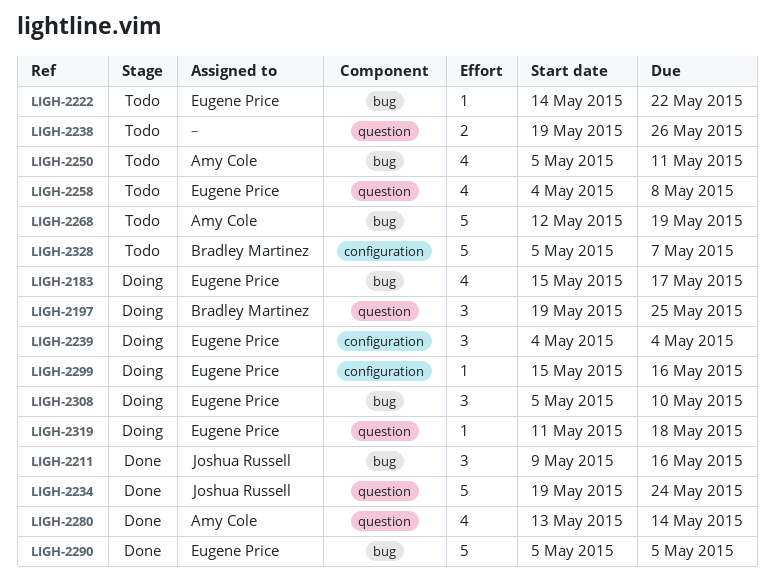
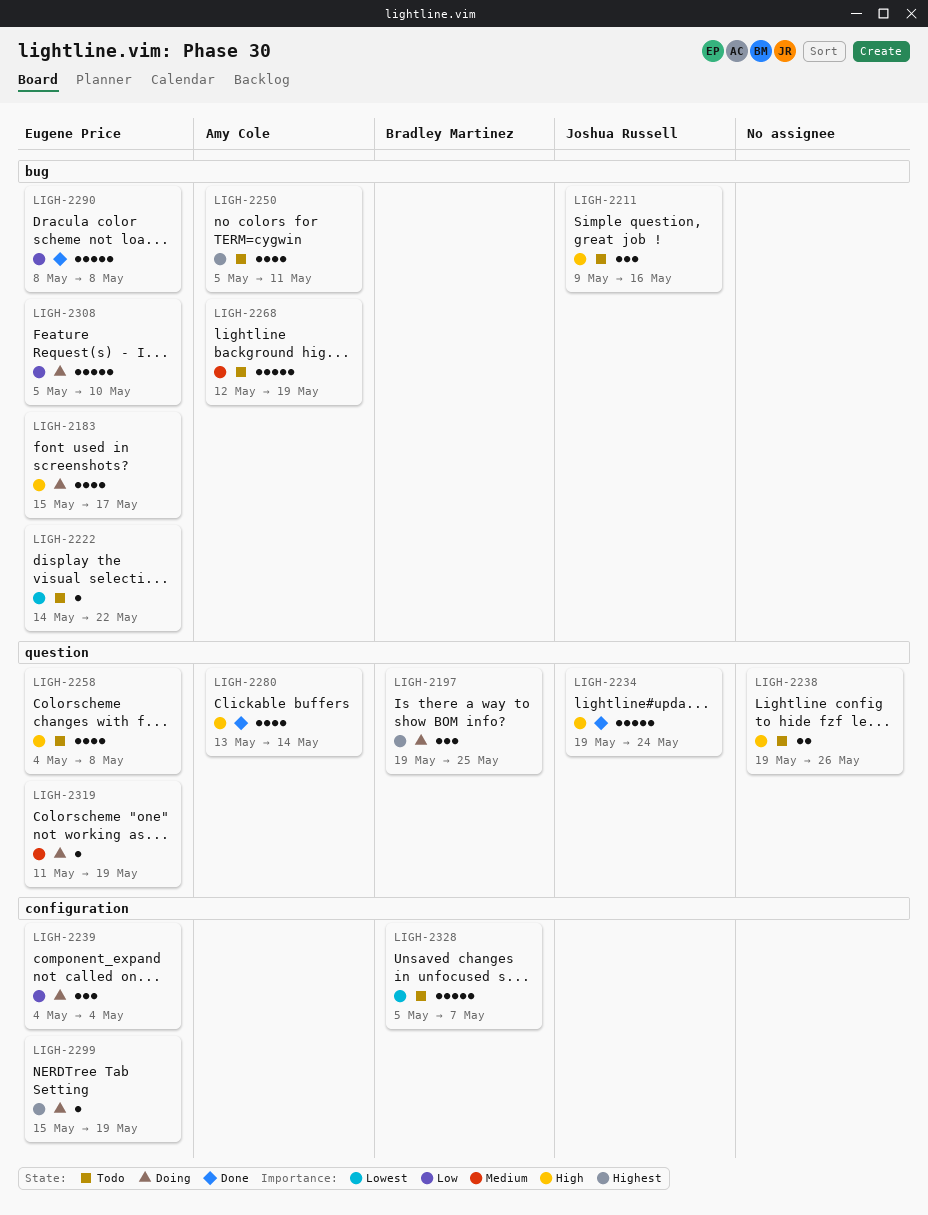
LIGH-2211, status: Done -> Todo
LIGH-2290, start: May 5 -> May 8
LIGH-2290, due: May 5 -> May 8
LIGH-2299, due: May 16 -> May 19
LIGH-2308, estimate: 3 -> 5
LIGH-2319, due: May 18 -> May 19

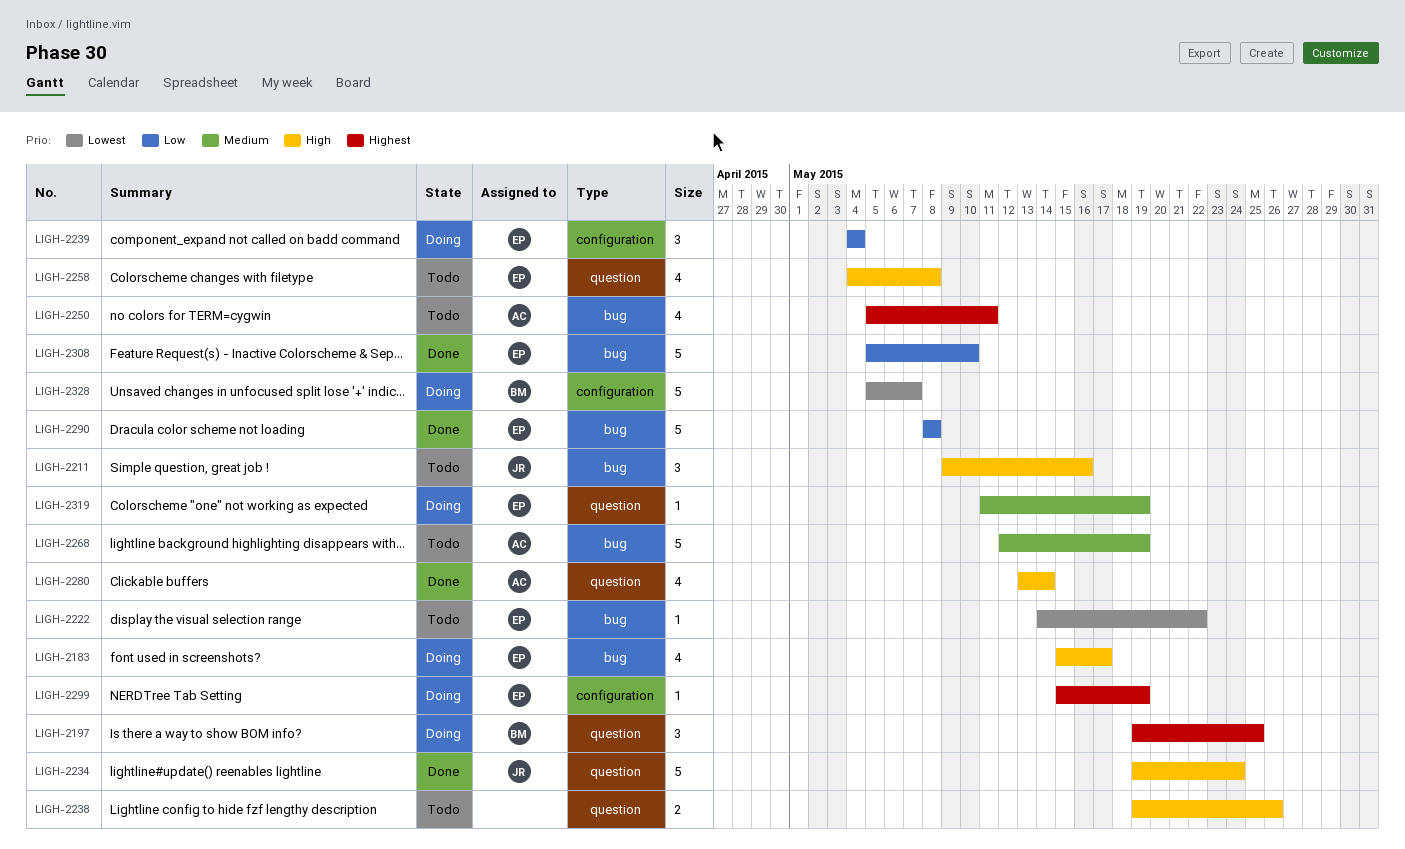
LIGH-2308, status: Doing -> Done
LIGH-2328, status: Todo -> Doing

